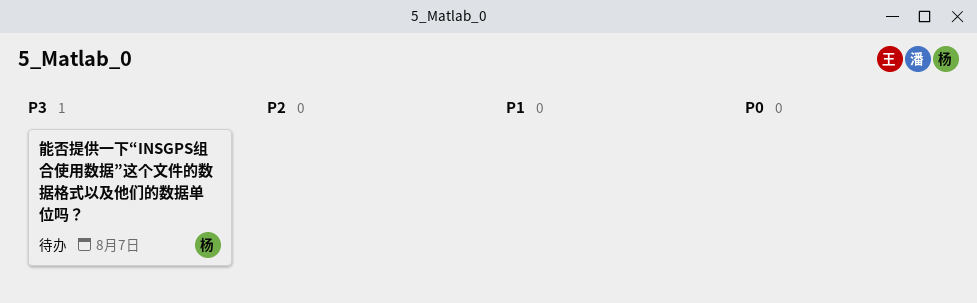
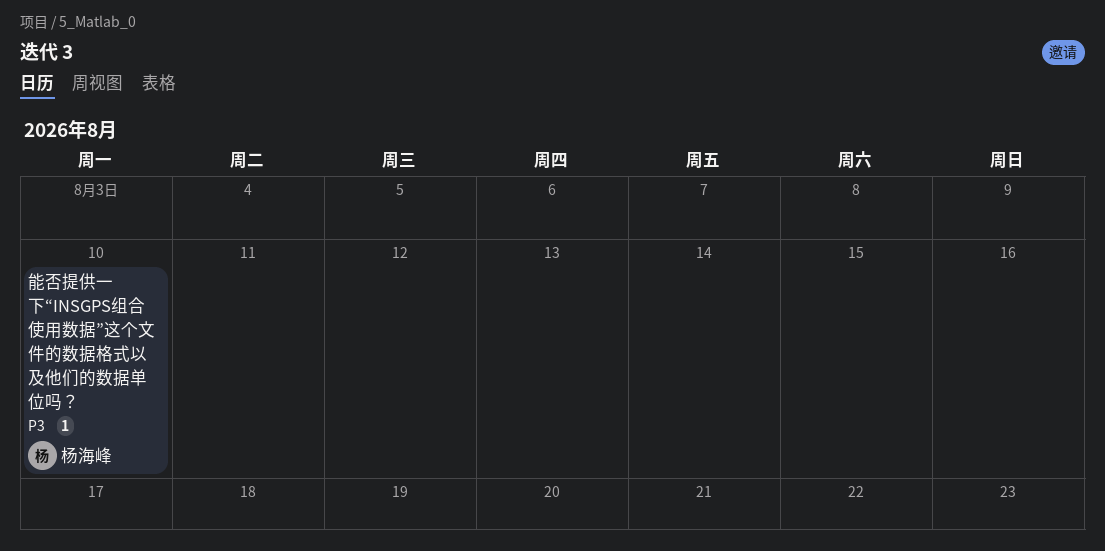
能否提供一下“INSGPS组合使用数据”这个文件的数据格式以及他们的数据单位吗？, due: Aug 7 -> Aug 10

